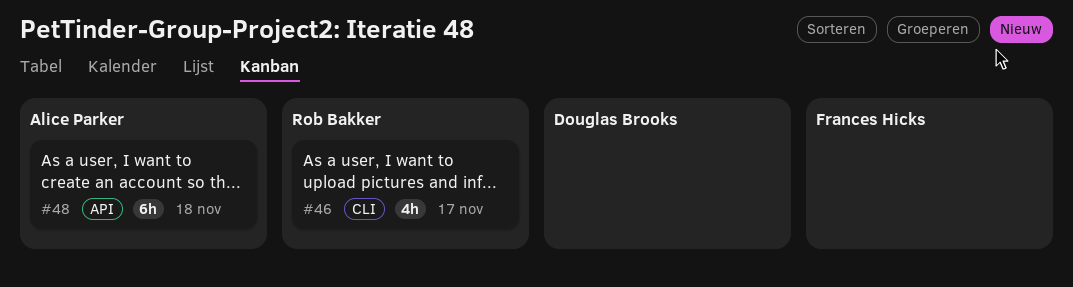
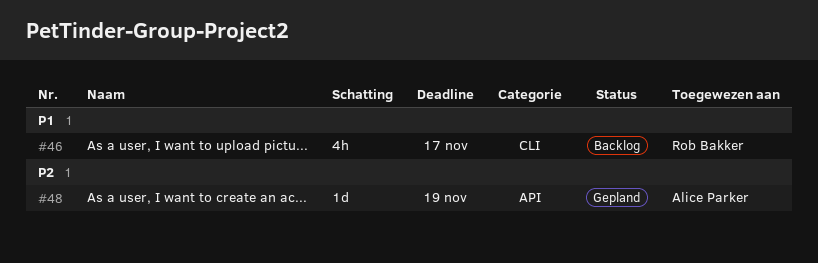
#48, estimate: 6h -> 1d
#48, due: Nov 18 -> Nov 19

